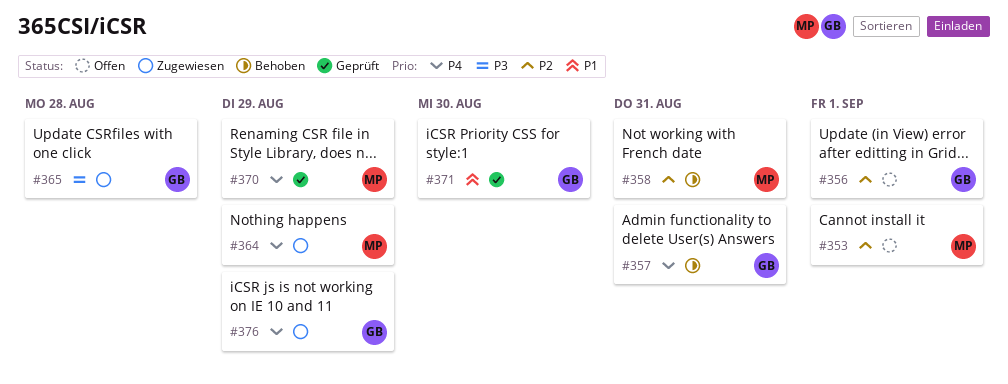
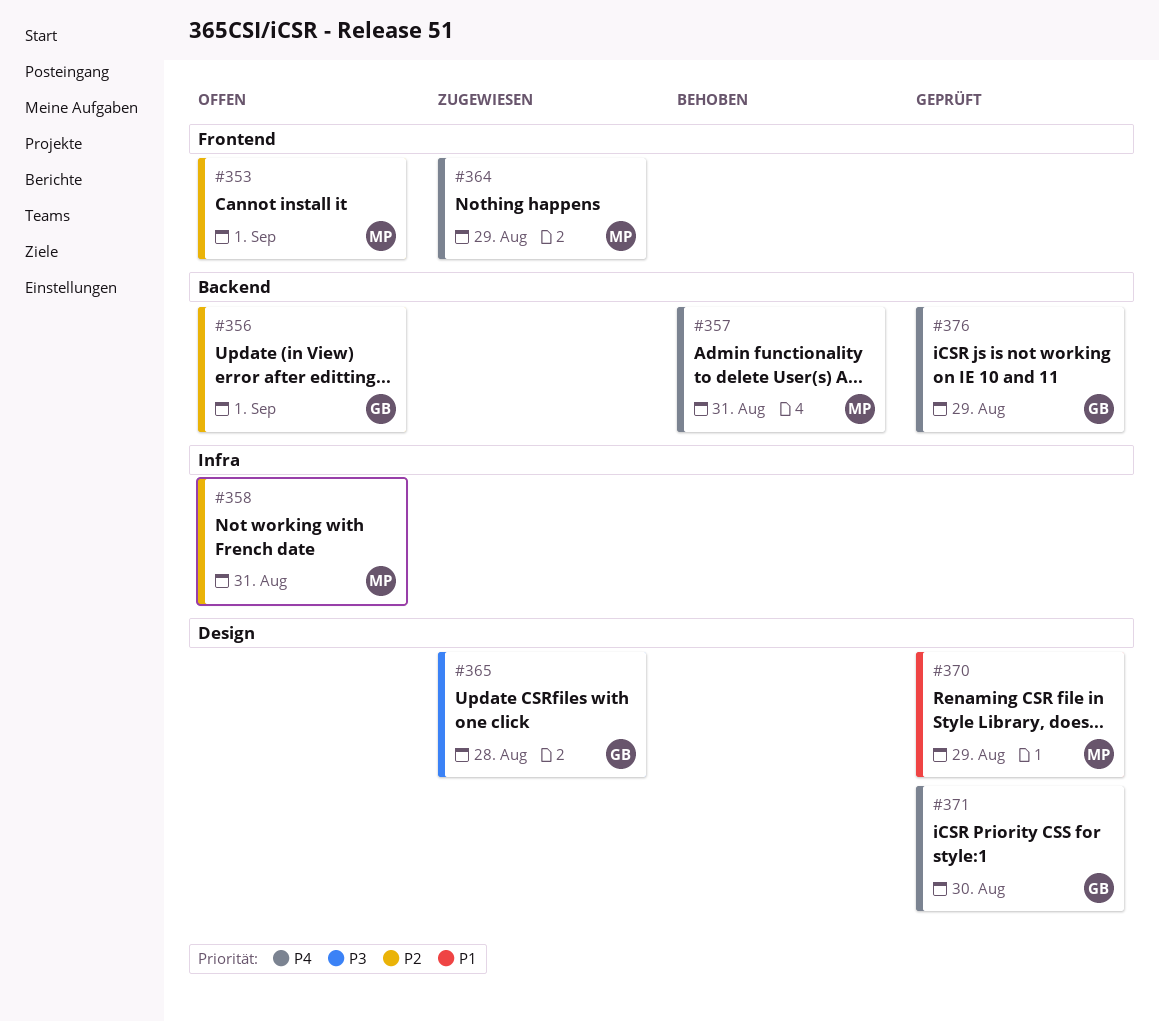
#357, owner: GB -> MP
#358, status: Behoben -> Offen
#370, priority: P4 -> P1
#371, priority: P1 -> P4
#376, status: Zugewiesen -> Geprüft

